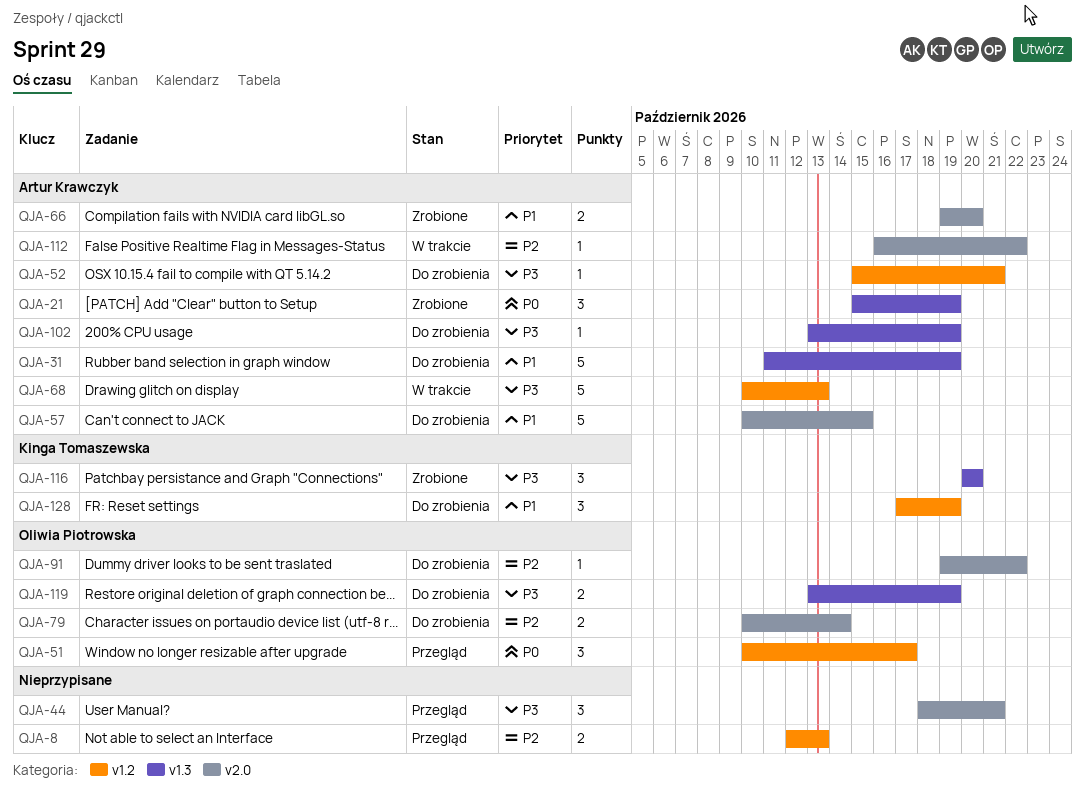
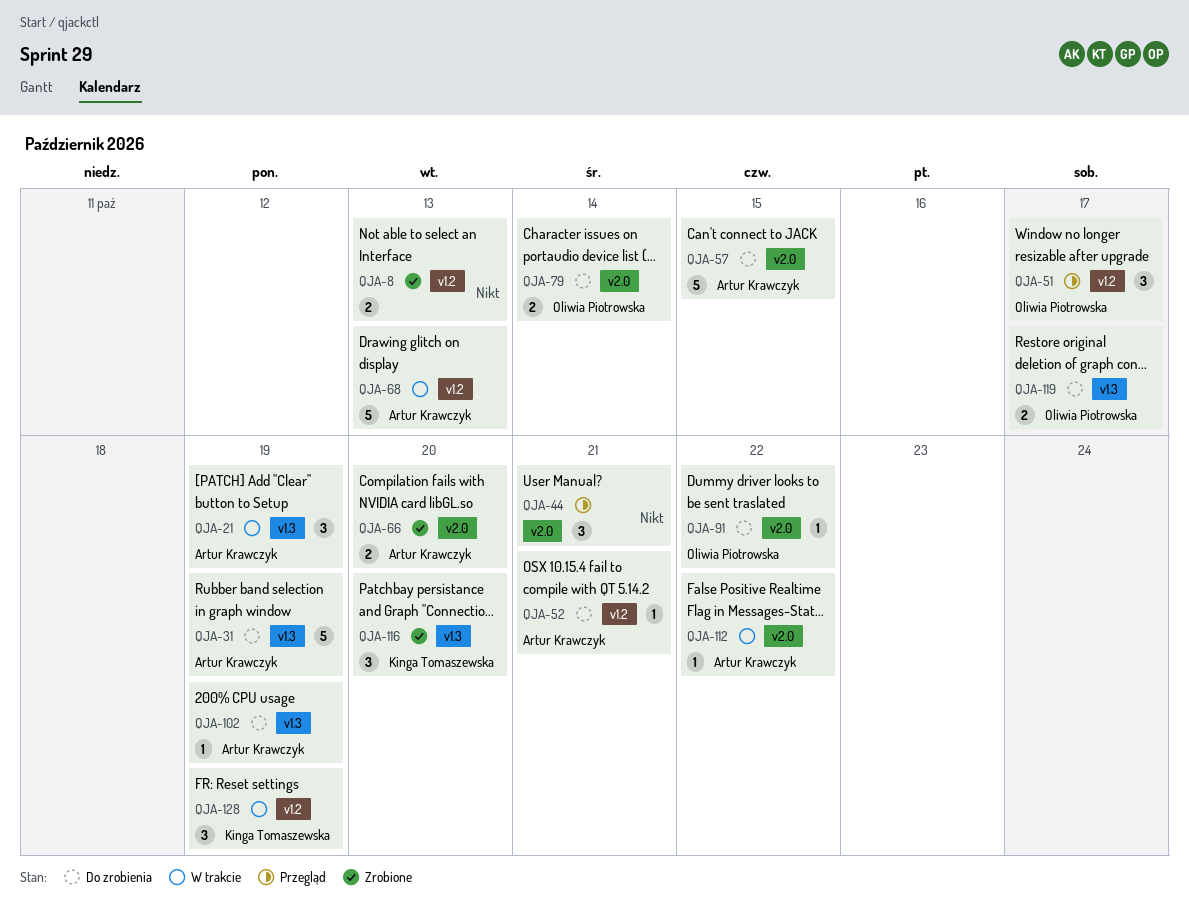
QJA-8, status: Przegląd -> Zrobione
QJA-21, status: Zrobione -> W trakcie
QJA-119, due: Oct 19 -> Oct 17
QJA-128, status: Do zrobienia -> W trakcie

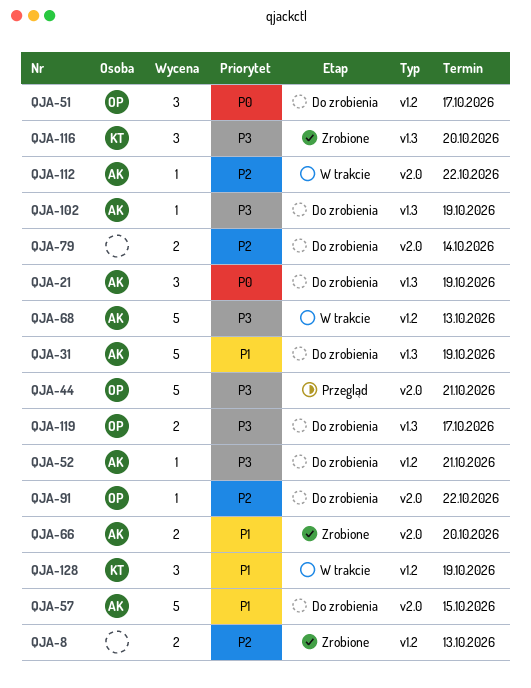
QJA-21, status: W trakcie -> Do zrobienia
QJA-44, owner: none -> Oliwia Piotrowska
QJA-44, estimate: 3 -> 5
QJA-51, status: Przegląd -> Do zrobienia
QJA-79, owner: Oliwia Piotrowska -> none

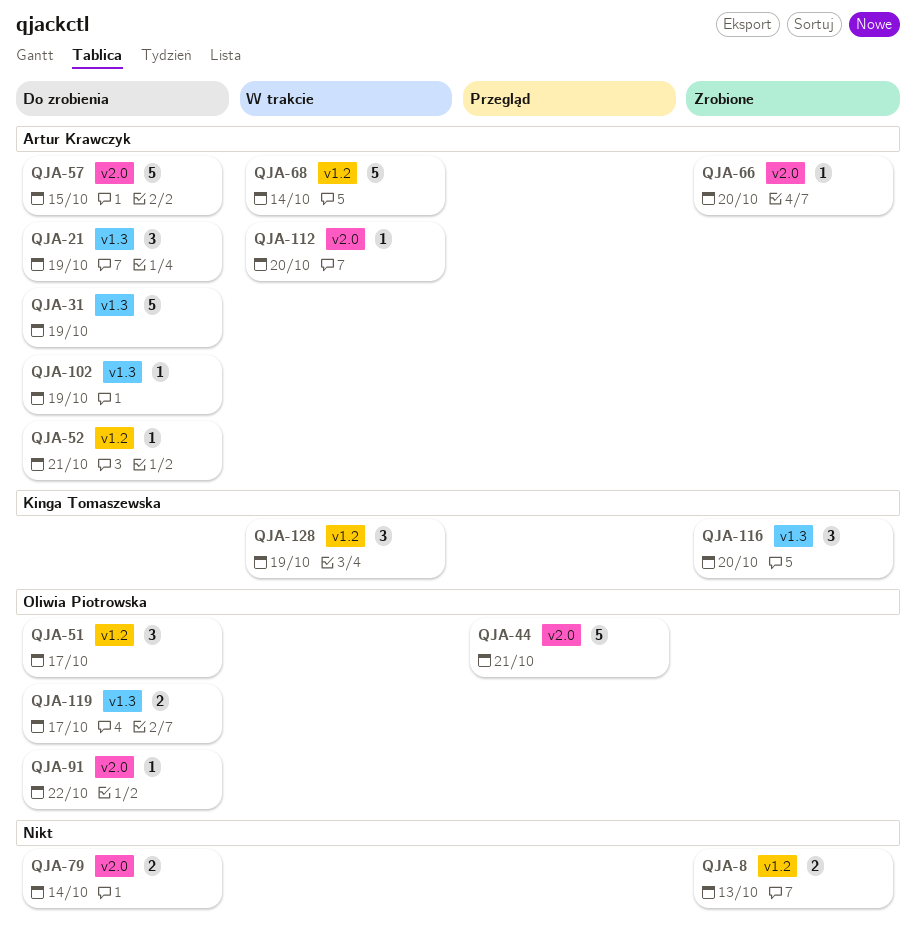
QJA-66, estimate: 2 -> 1
QJA-68, due: Oct 13 -> Oct 14
QJA-112, due: Oct 22 -> Oct 20

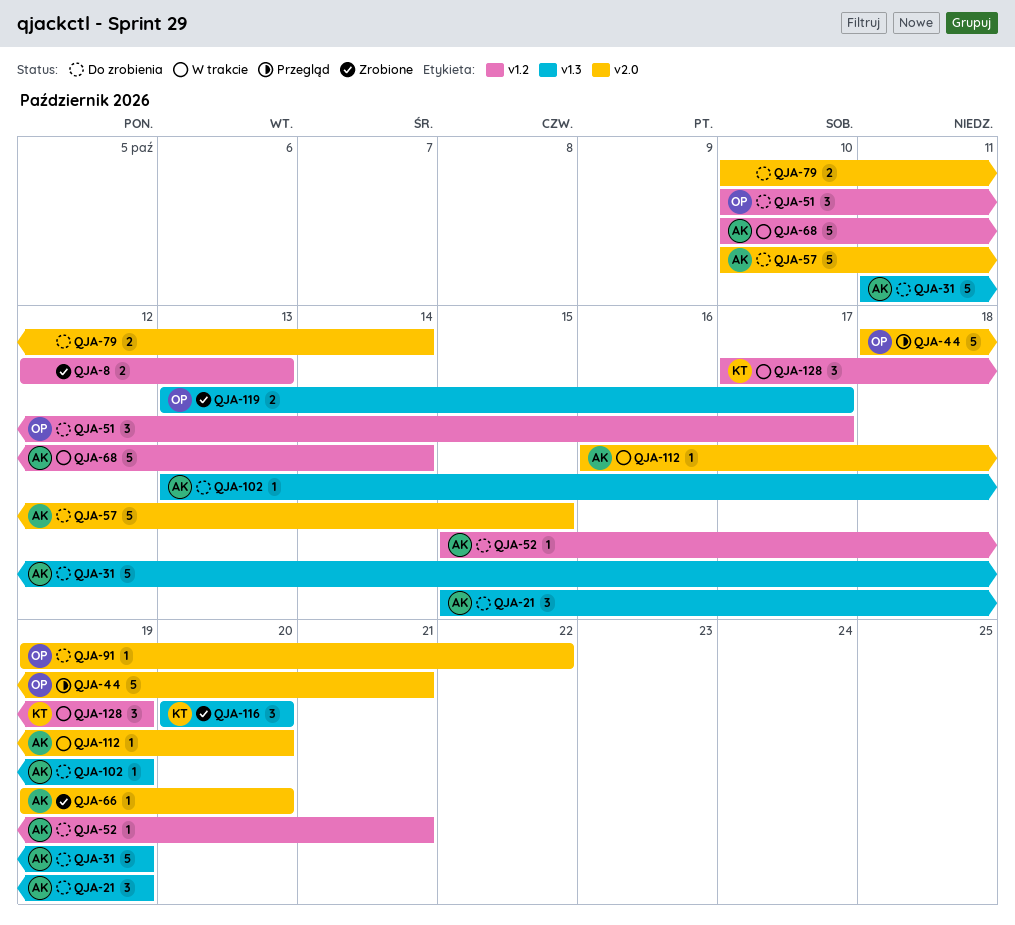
QJA-119, status: Do zrobienia -> Zrobione

